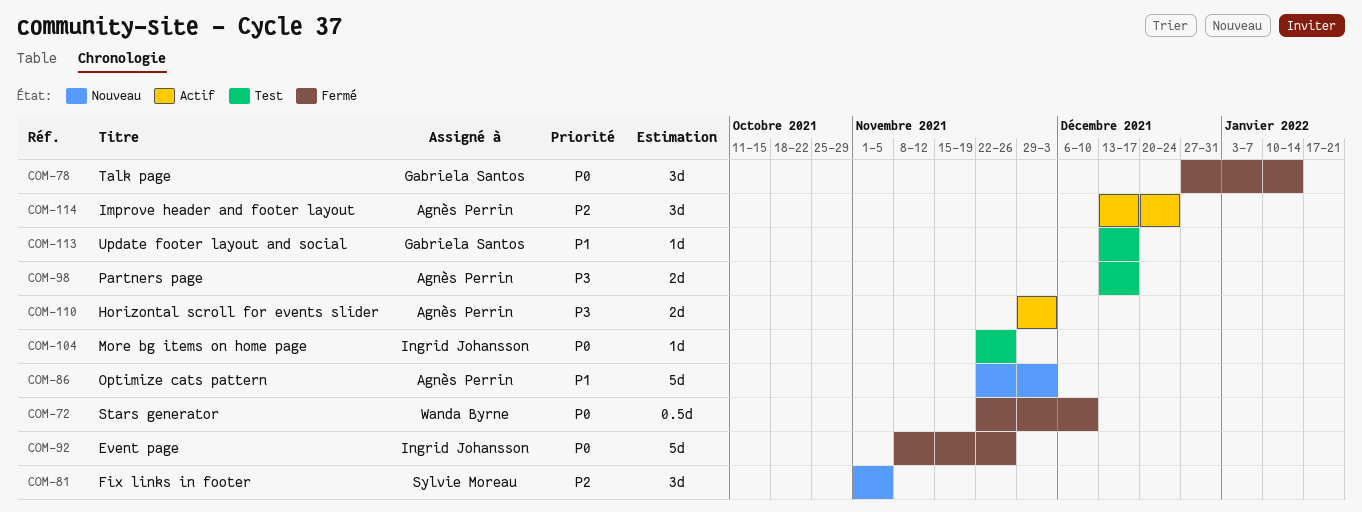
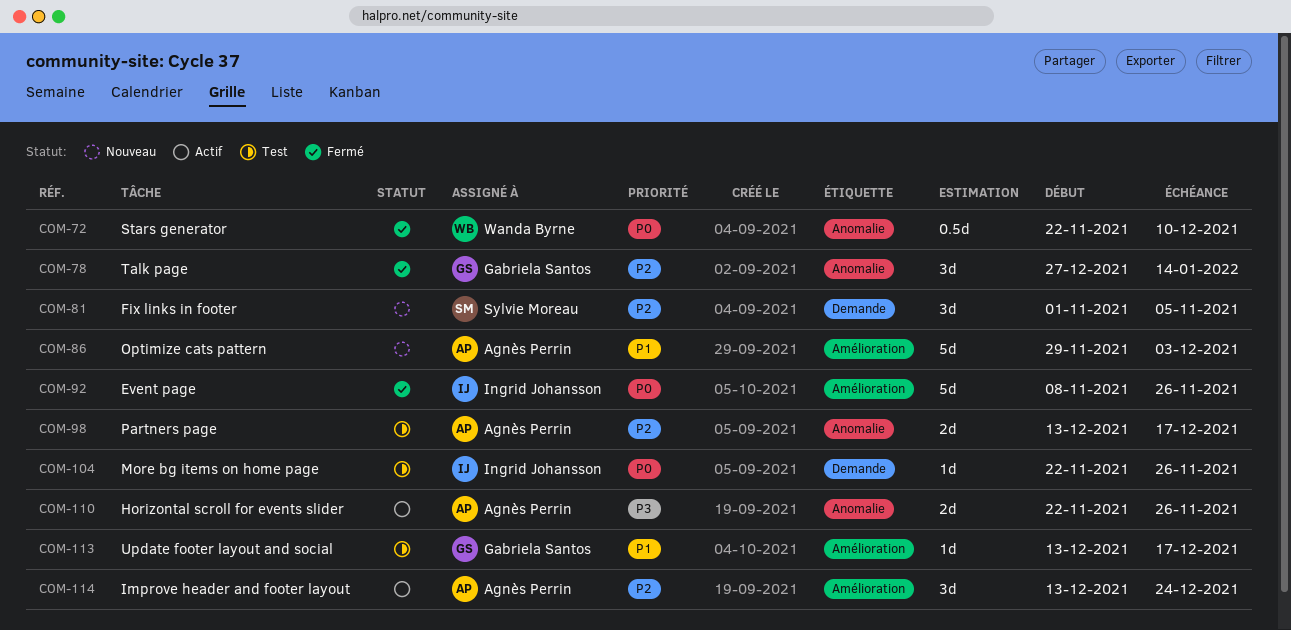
COM-78, priority: P0 -> P2
COM-86, start: Nov 22 -> Nov 29
COM-98, priority: P3 -> P2
COM-110, start: Nov 29 -> Nov 22
COM-110, due: Dec 3 -> Nov 26

